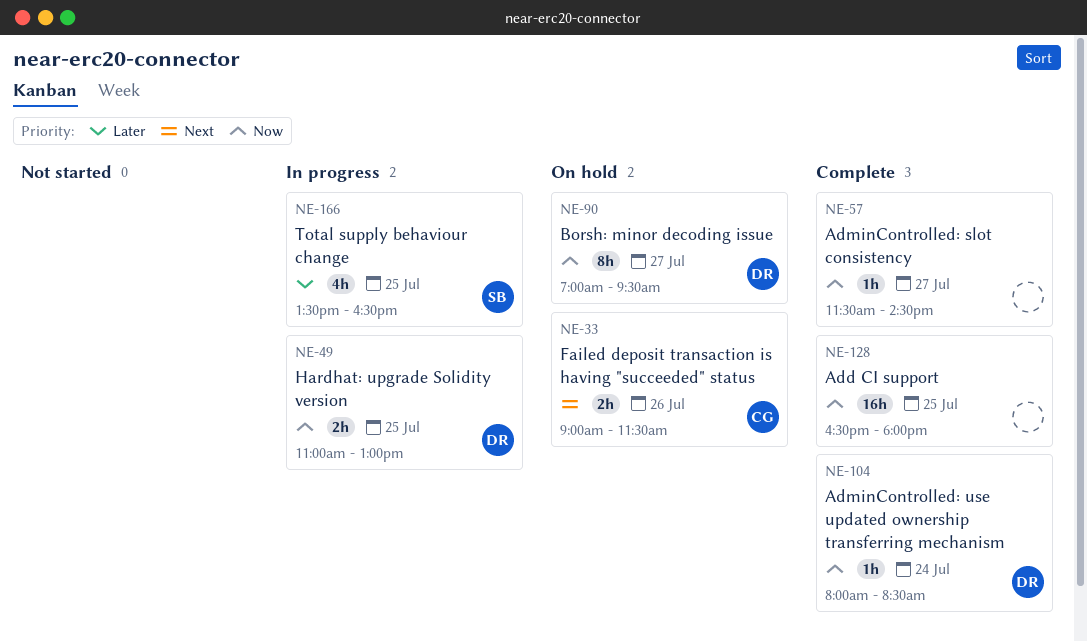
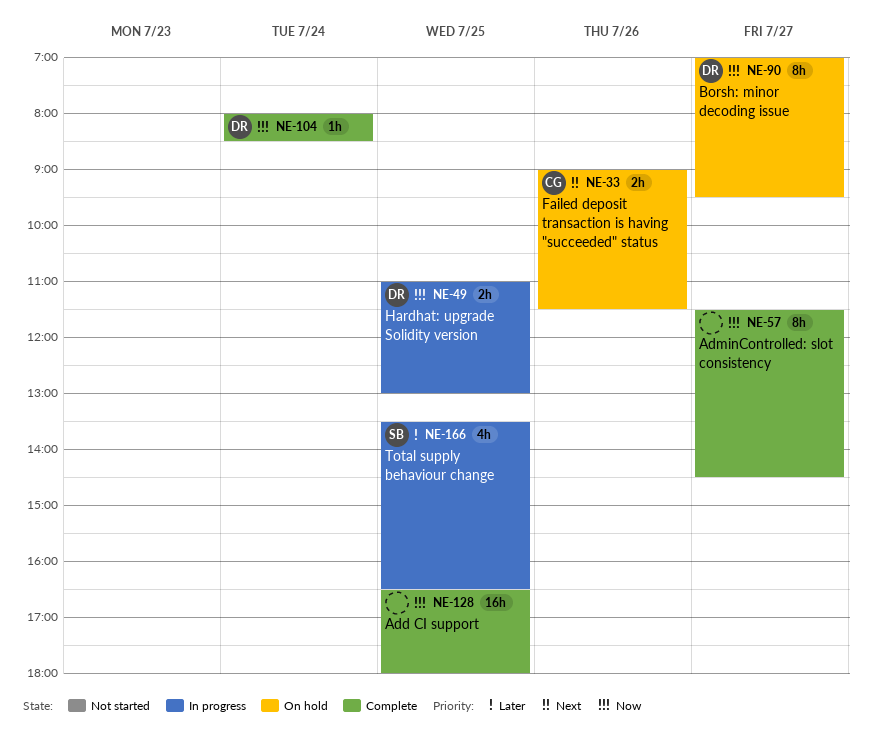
NE-57, estimate: 1h -> 8h

